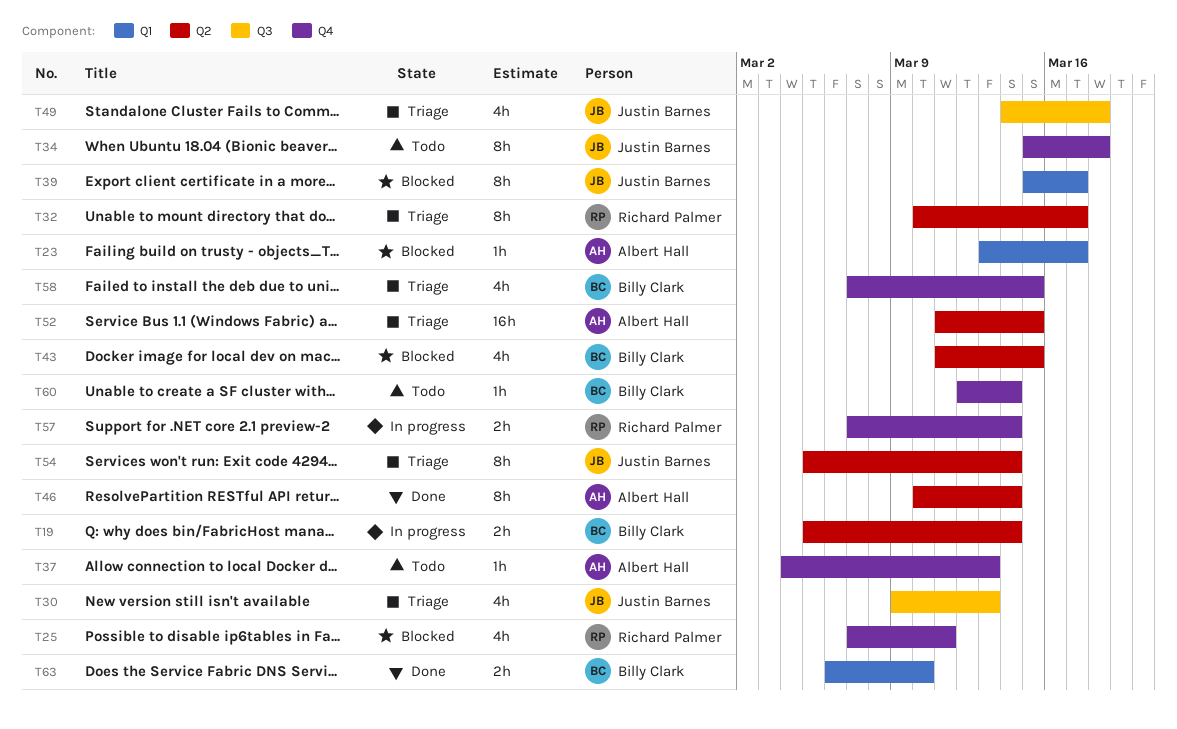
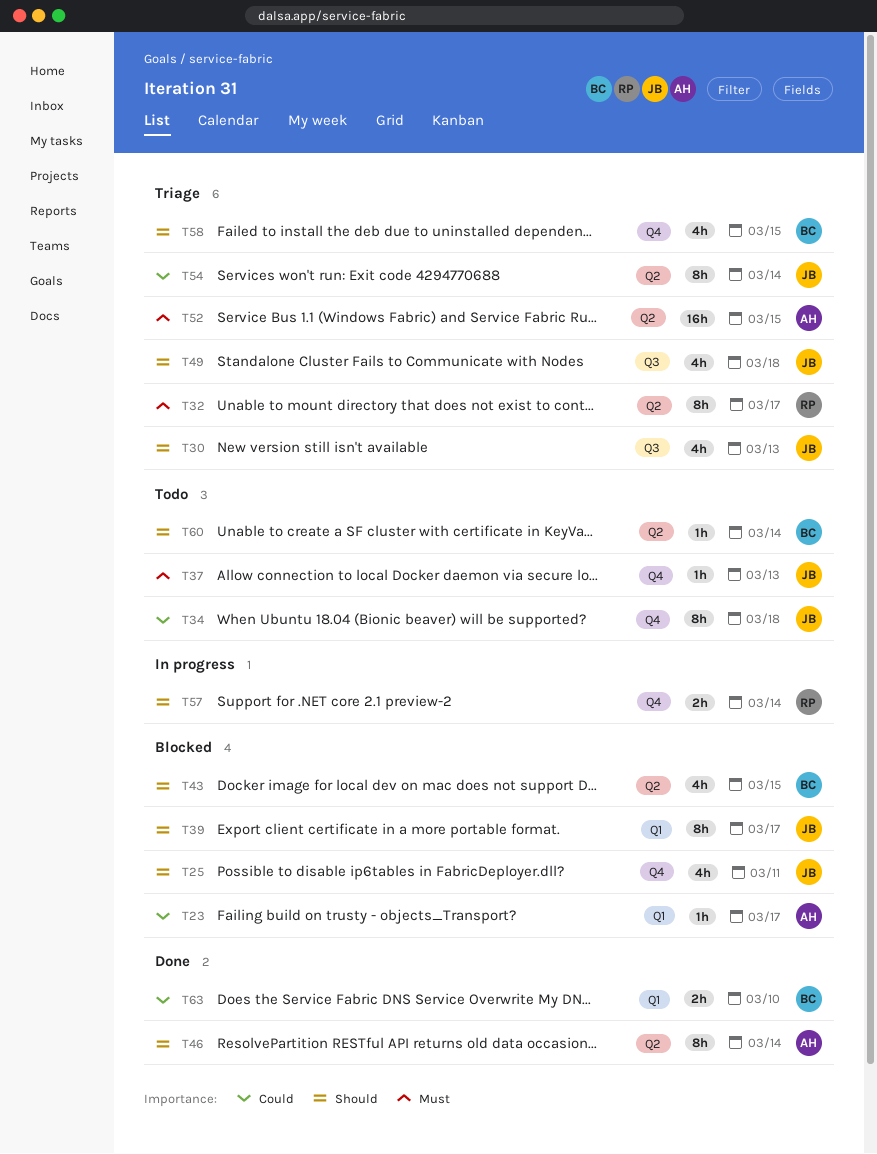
T19: present -> none
T25, owner: Richard Palmer -> Justin Barnes
T37, owner: Albert Hall -> Justin Barnes
T60, label: Q4 -> Q2

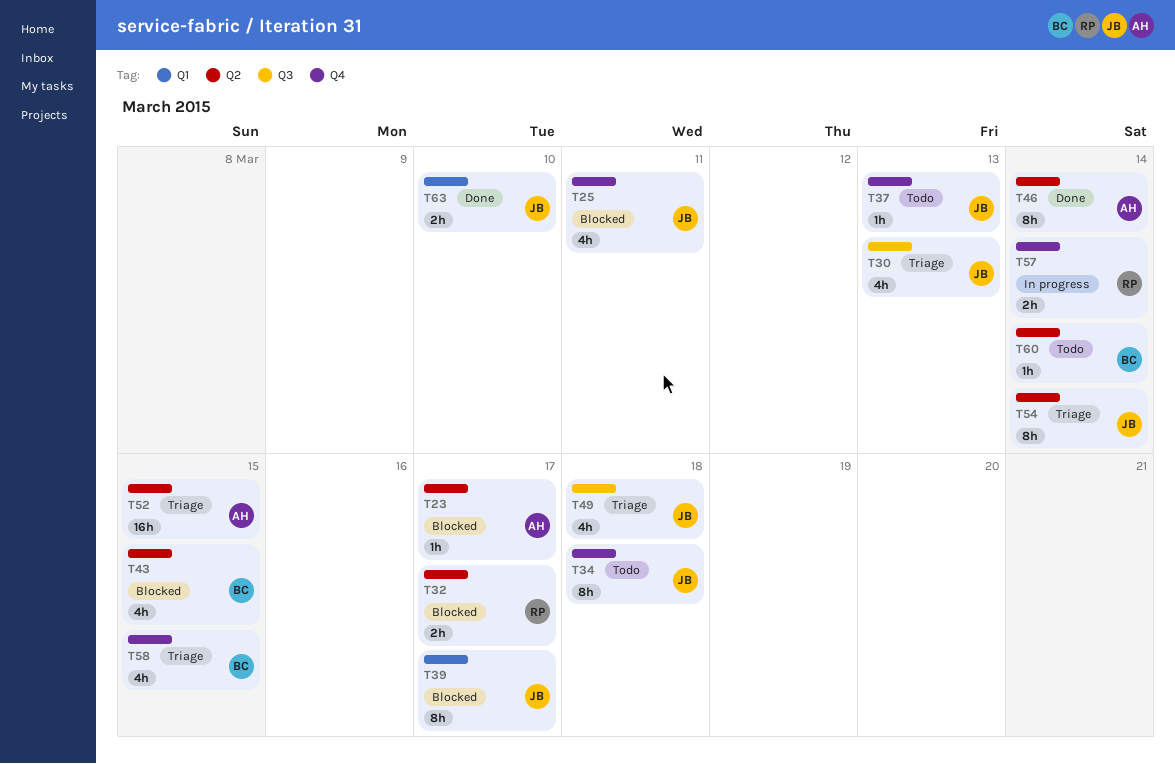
T23, label: Q1 -> Q2
T32, status: Triage -> Blocked
T32, estimate: 8h -> 2h
T63, owner: BC -> JB

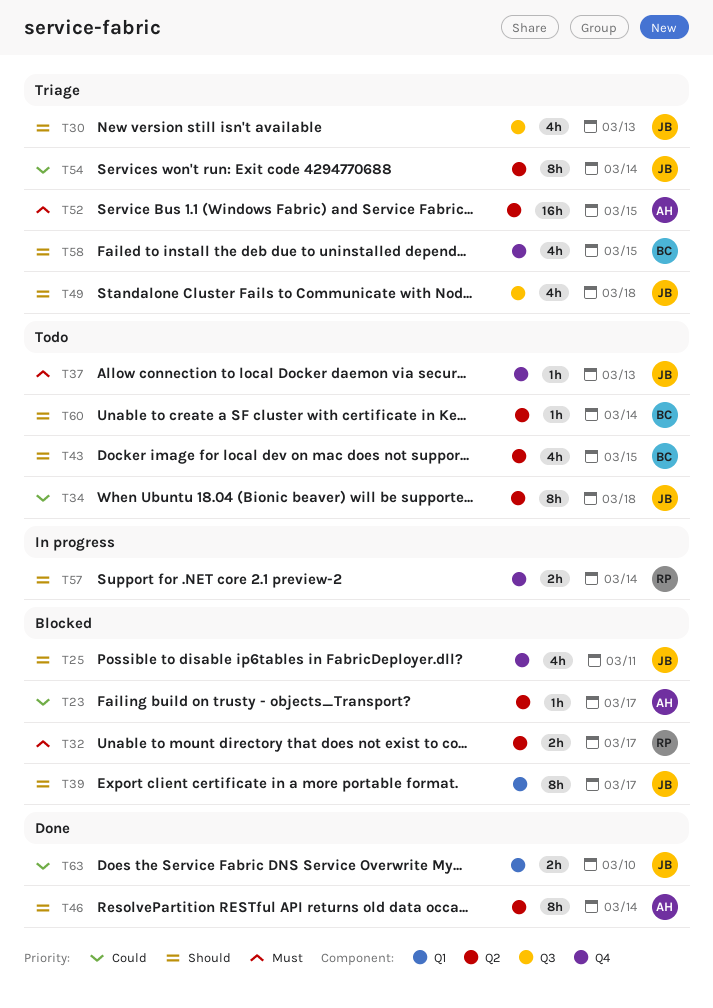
T34, label: Q4 -> Q2
T43, status: Blocked -> Todo

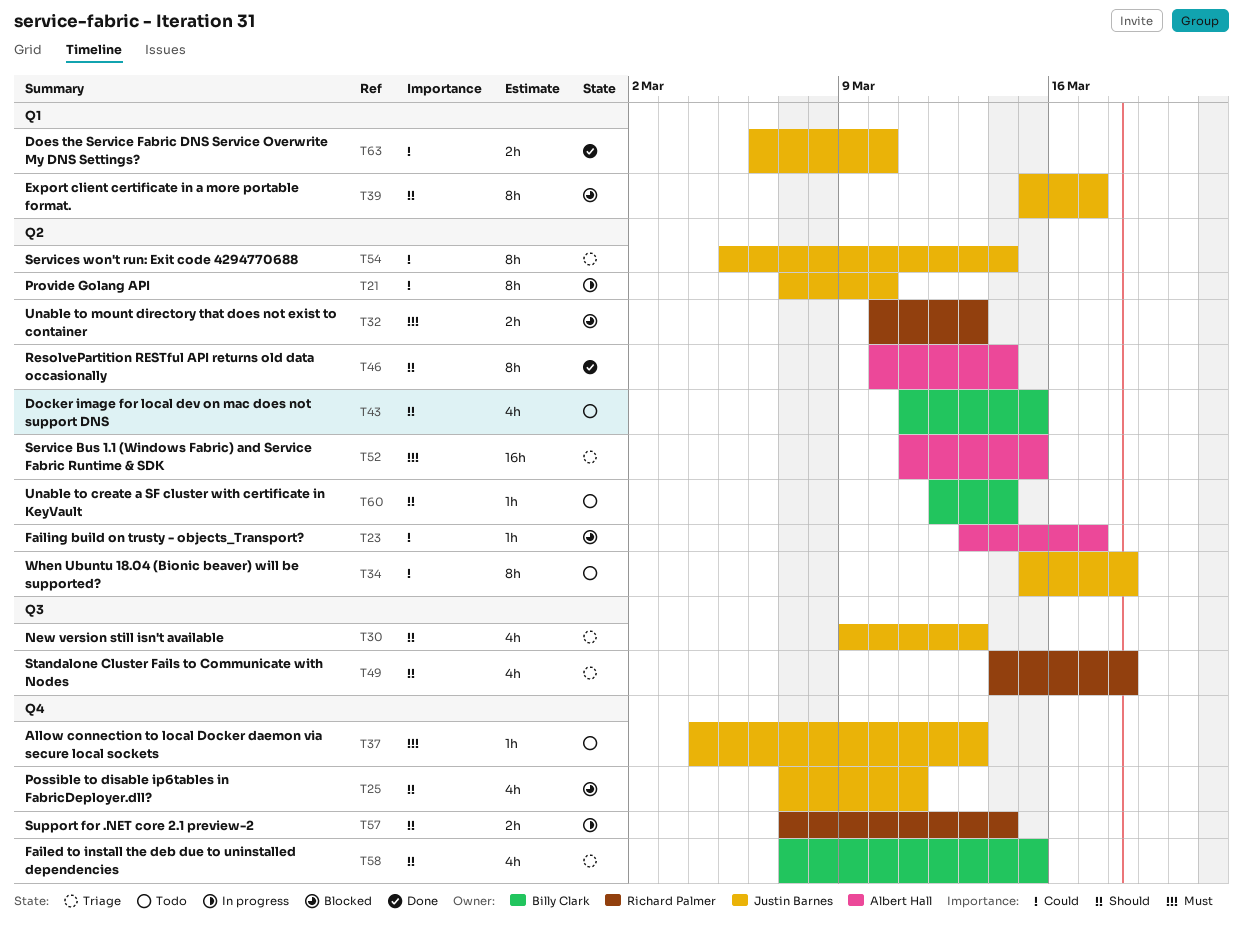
T21: none -> present
T32, due: Mar 17 -> Mar 13
T49, owner: Justin Barnes -> Richard Palmer

